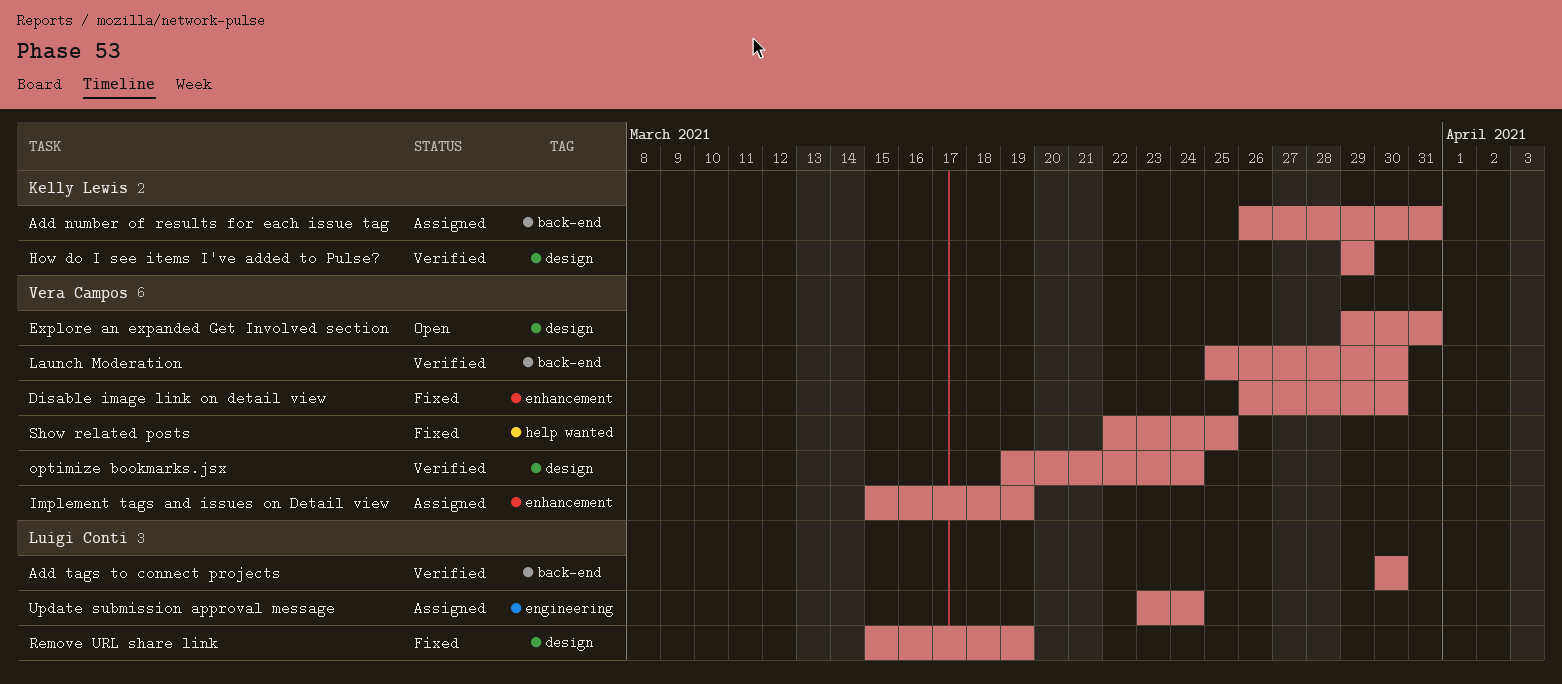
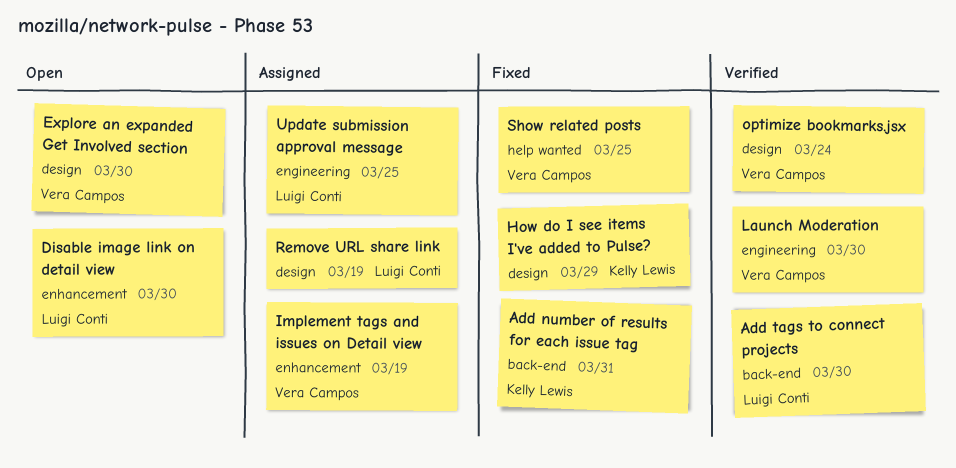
Add number of results for each issue tag, status: Assigned -> Fixed
Disable image link on detail view, status: Fixed -> Open
Disable image link on detail view, owner: Vera Campos -> Luigi Conti
Explore an expanded Get Involved section, due: Mar 31 -> Mar 30
How do I see items I've added to Pulse?, status: Verified -> Fixed
Launch Moderation, label: back-end -> engineering
Remove URL share link, status: Fixed -> Assigned
Update submission approval message, due: Mar 24 -> Mar 25

